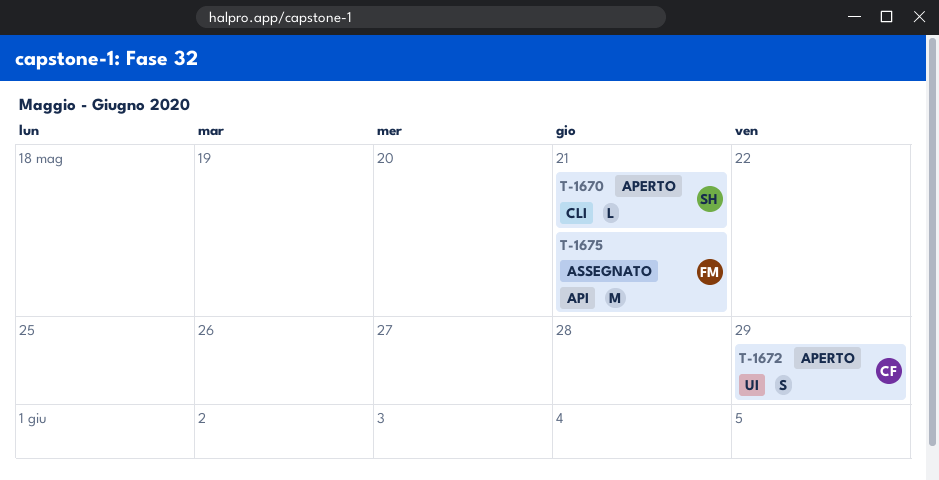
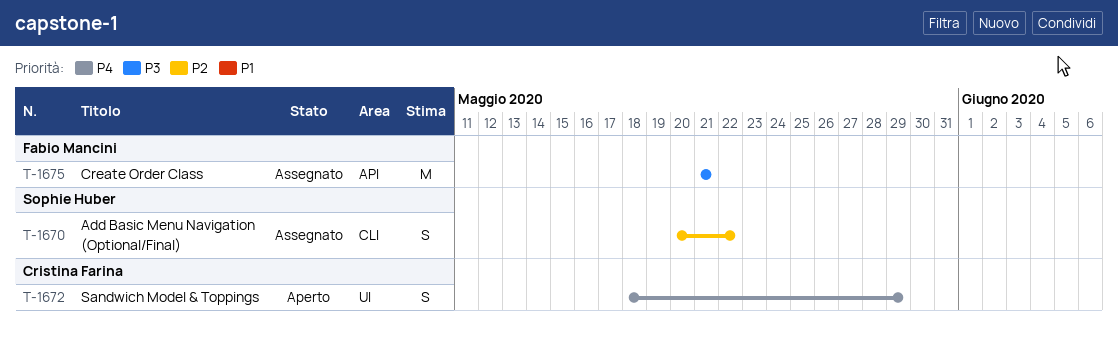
T-1670, status: Aperto -> Assegnato
T-1670, estimate: L -> S
T-1670, due: May 21 -> May 22

